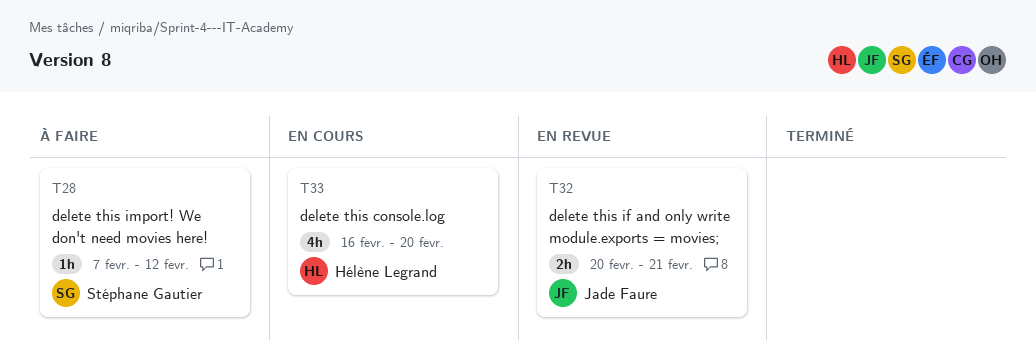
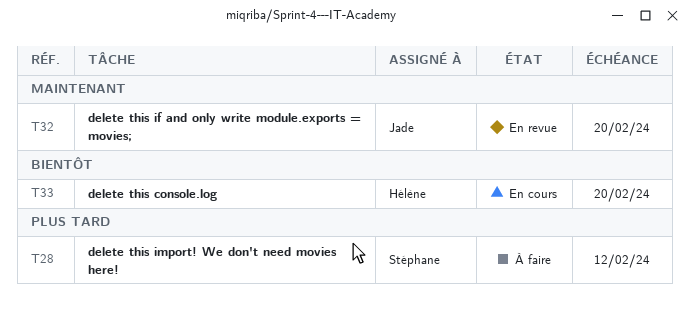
T32, due: Feb 21 -> Feb 20

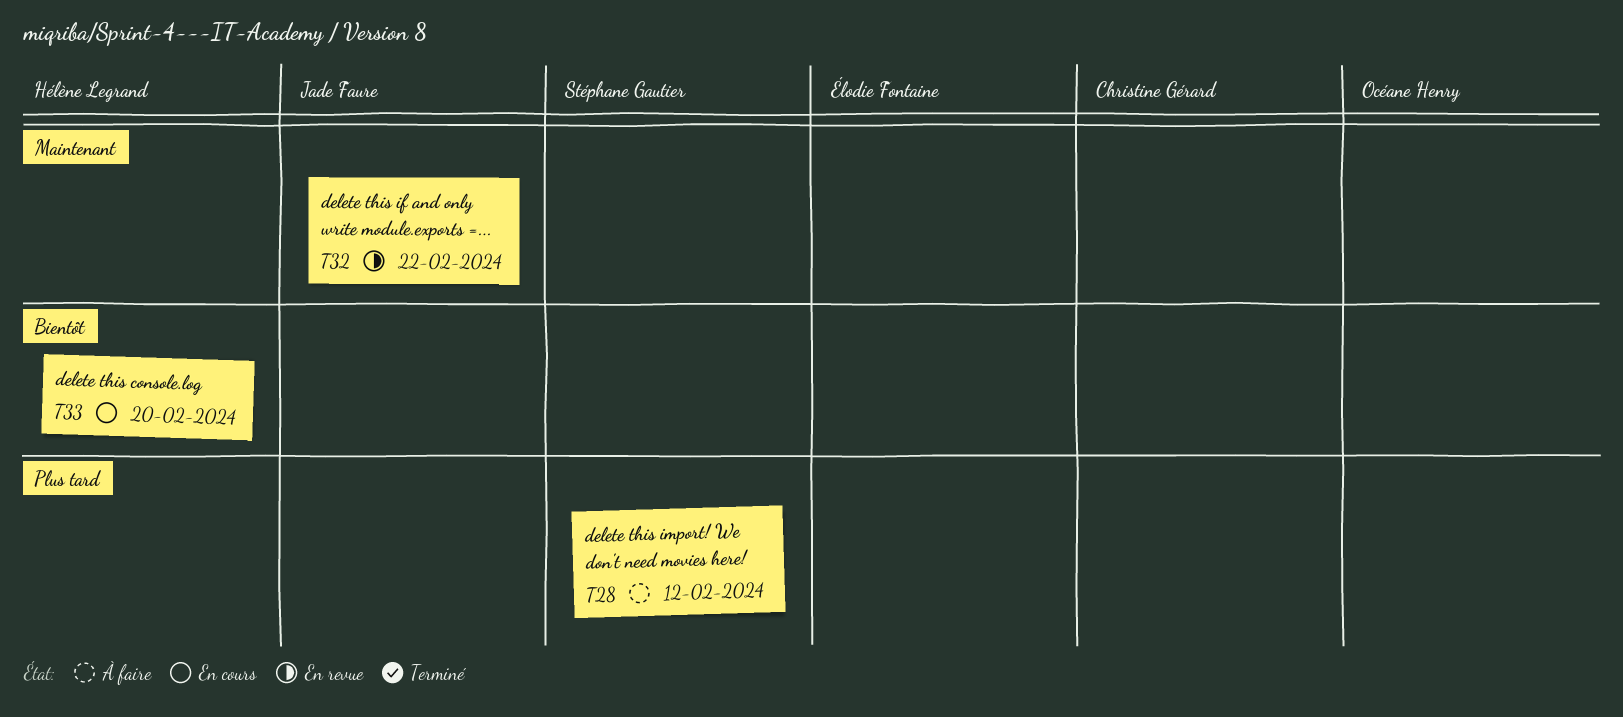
T32, due: Feb 20 -> Feb 22

